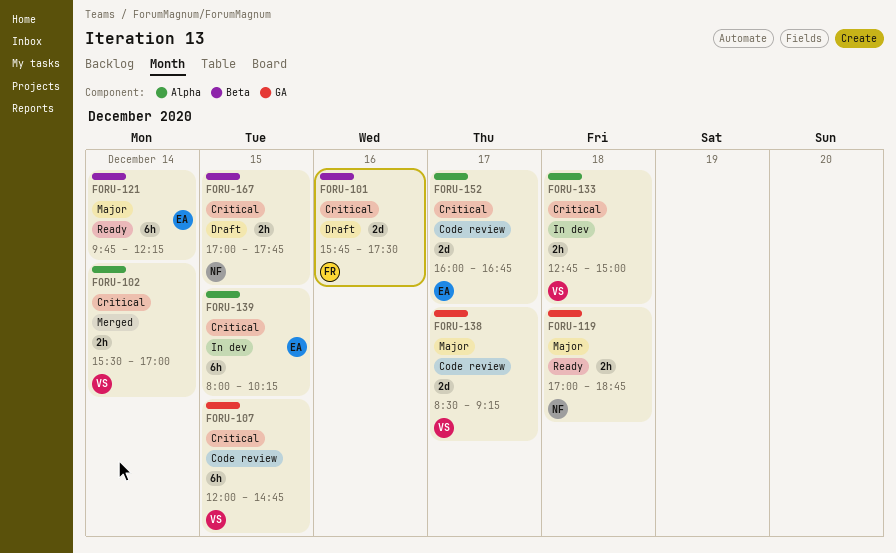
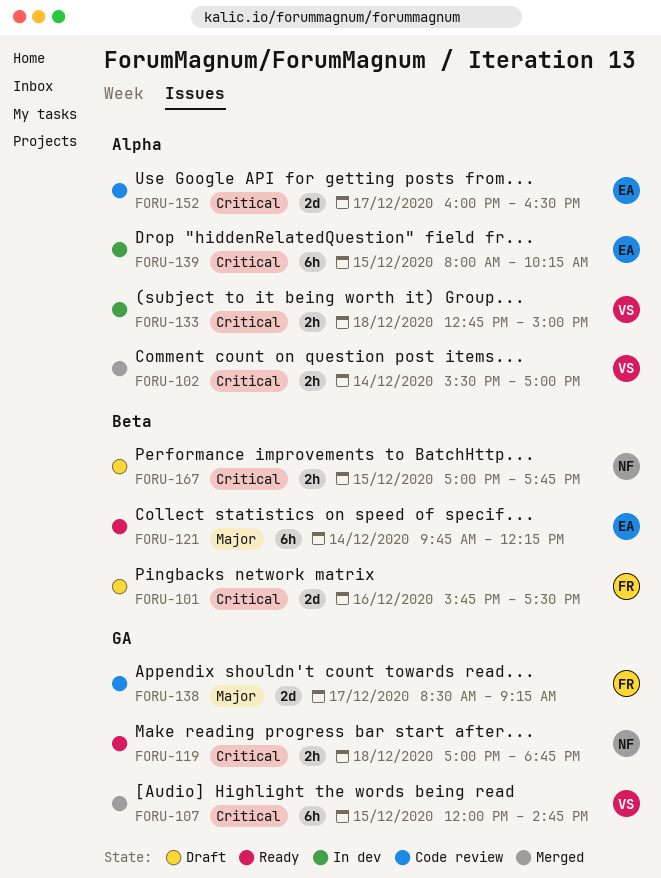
FORU-107, status: Code review -> Merged
FORU-119, priority: Major -> Critical
FORU-138, owner: VS -> FR
FORU-152, ends: 16:45 -> 16:30

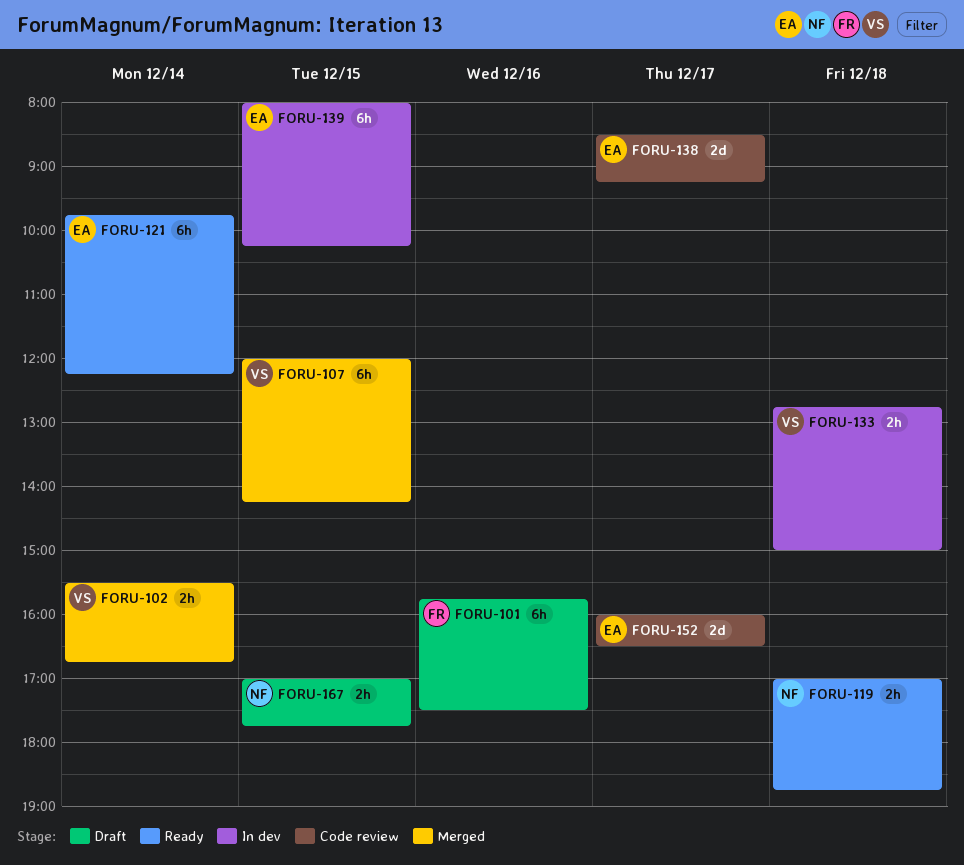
FORU-101, estimate: 2d -> 6h
FORU-102, ends: 17:00 -> 16:45
FORU-107, ends: 14:45 -> 14:15
FORU-138, owner: FR -> EA

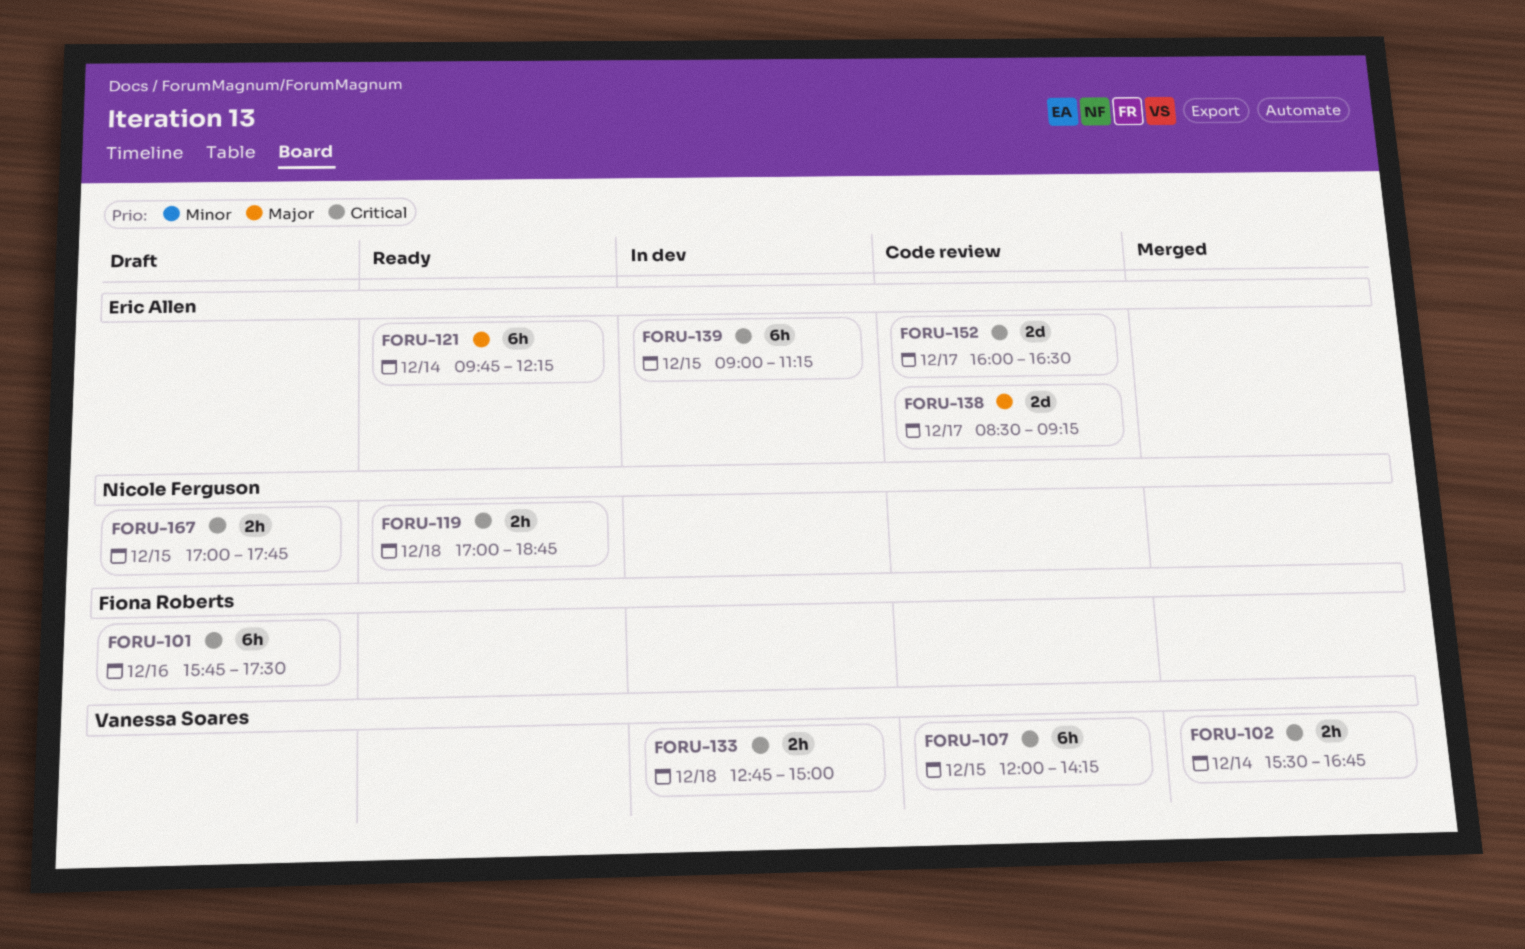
FORU-107, status: Merged -> Code review
FORU-139, begins: 08:00 -> 09:00
FORU-139, ends: 10:15 -> 11:15

